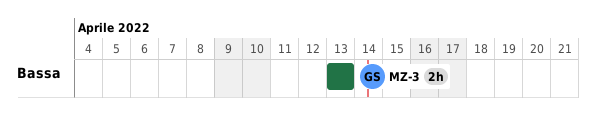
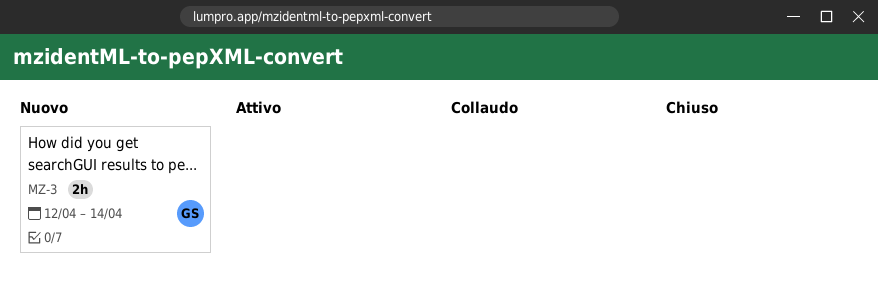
MZ-3, start: Apr 13 -> Apr 12
MZ-3, due: Apr 13 -> Apr 14

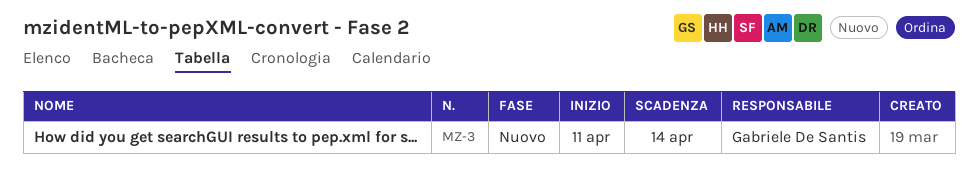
MZ-3, start: Apr 12 -> Apr 11

